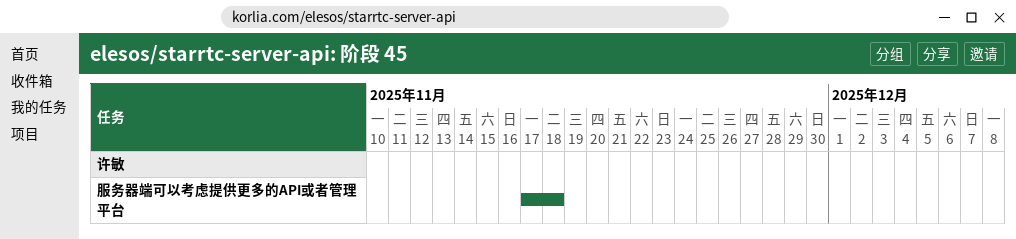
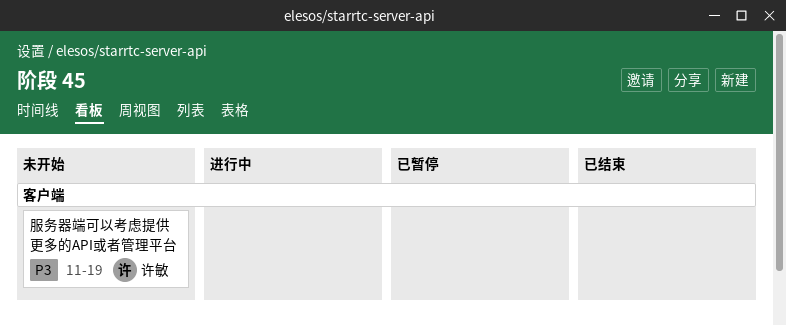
服务器端可以考虑提供更多的API或者管理平台, due: Nov 18 -> Nov 19

